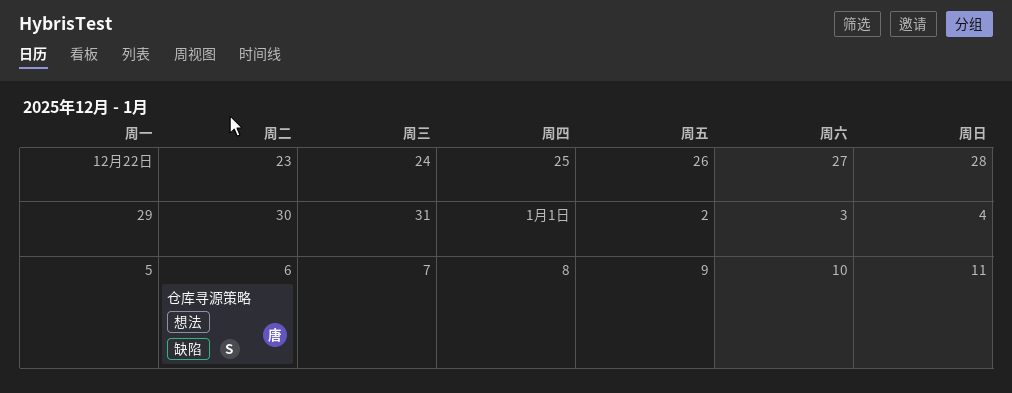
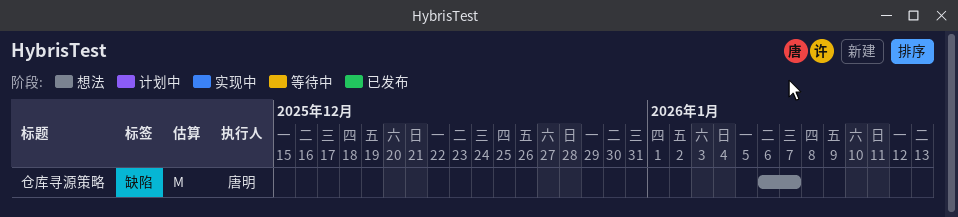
仓库寻源策略, estimate: S -> M
仓库寻源策略, due: Jan 6 -> Jan 7

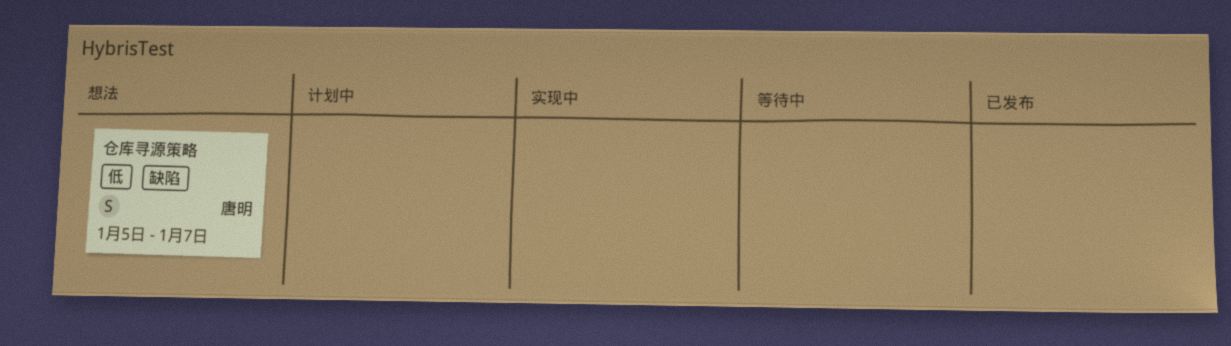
仓库寻源策略, estimate: M -> S
仓库寻源策略, start: Jan 6 -> Jan 5

